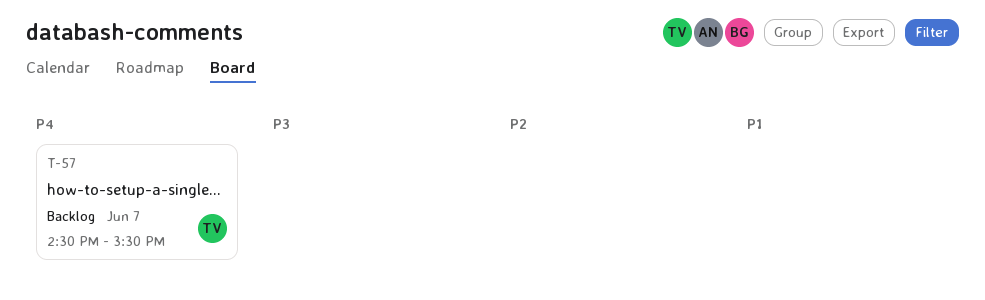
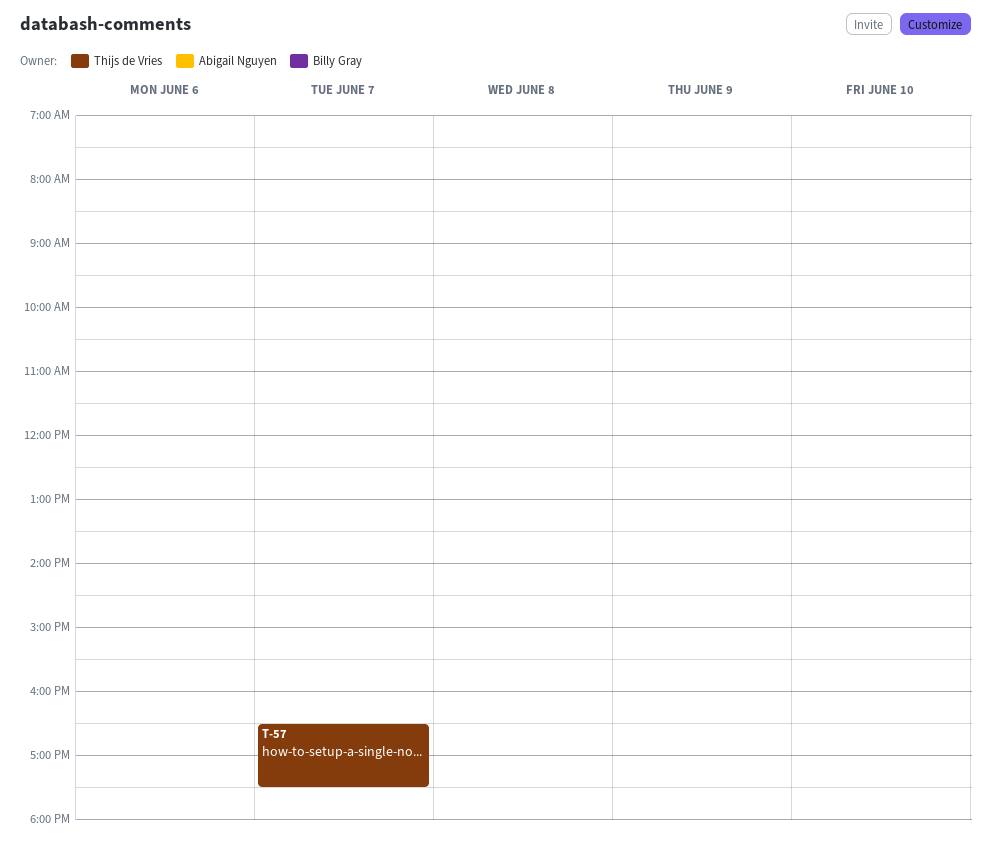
T-57, begins: 14:30 -> 16:30
T-57, ends: 15:30 -> 17:30

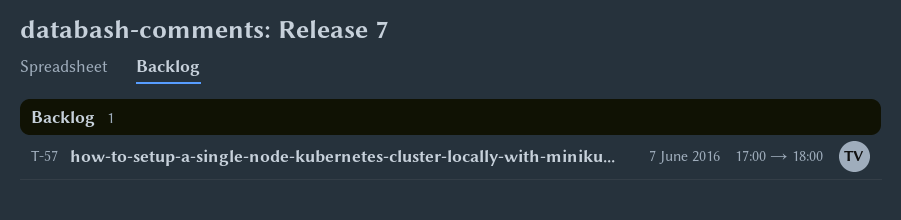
T-57, begins: 16:30 -> 17:00
T-57, ends: 17:30 -> 18:00

